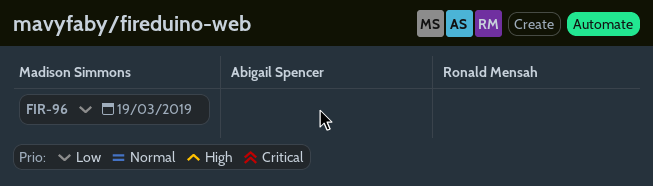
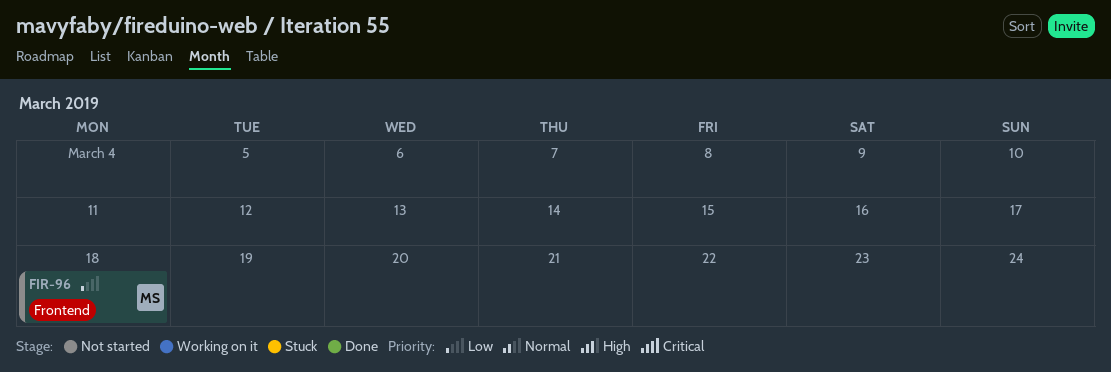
FIR-96, due: Mar 19 -> Mar 18

